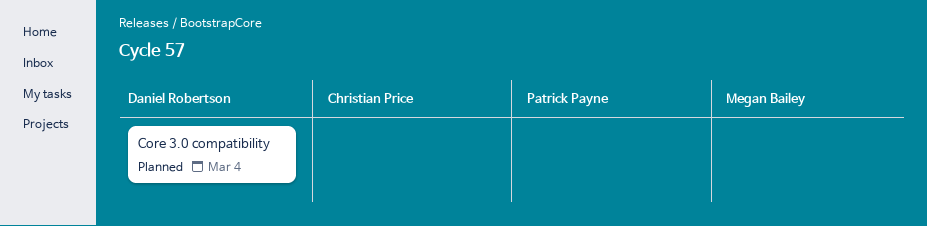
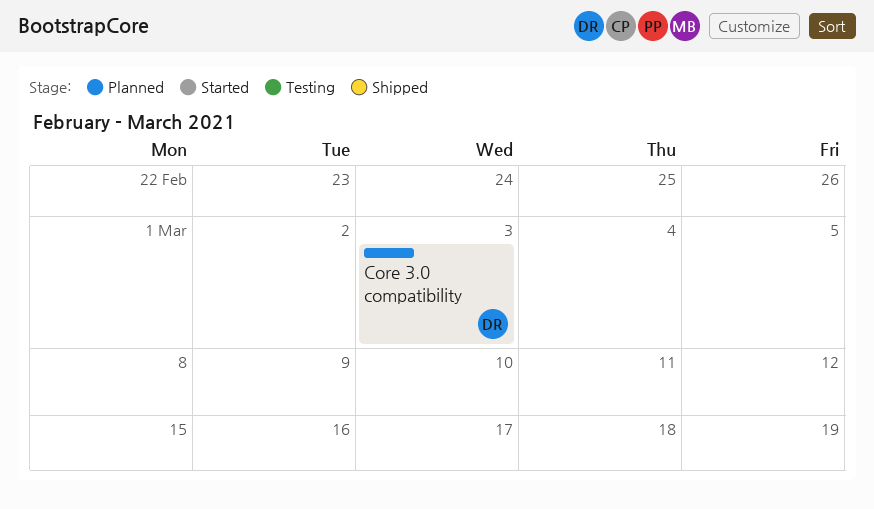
Core 3.0 compatibility, due: Mar 4 -> Mar 3

